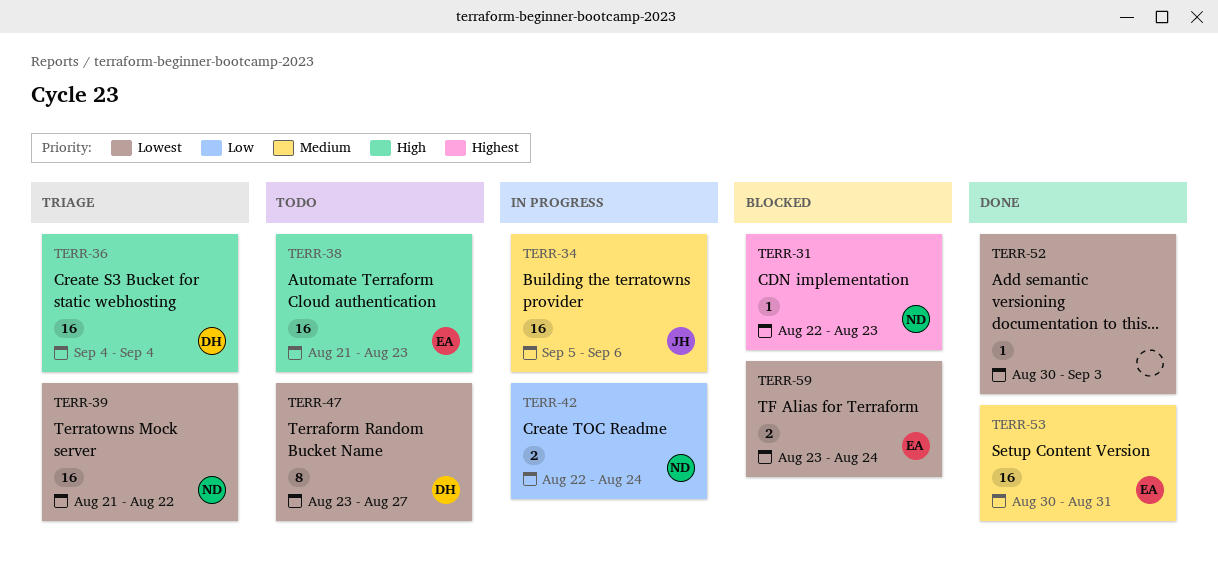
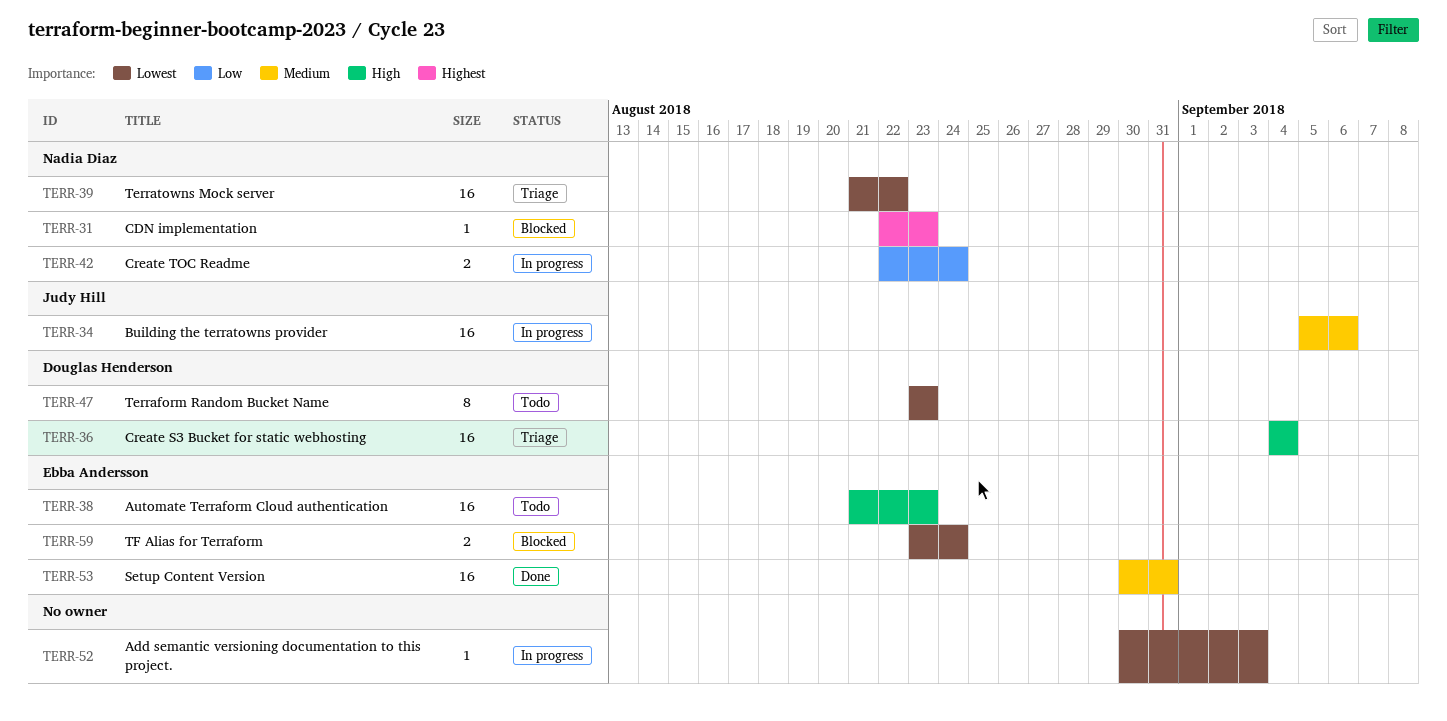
TERR-47, due: Aug 27 -> Aug 23
TERR-52, status: Done -> In progress

